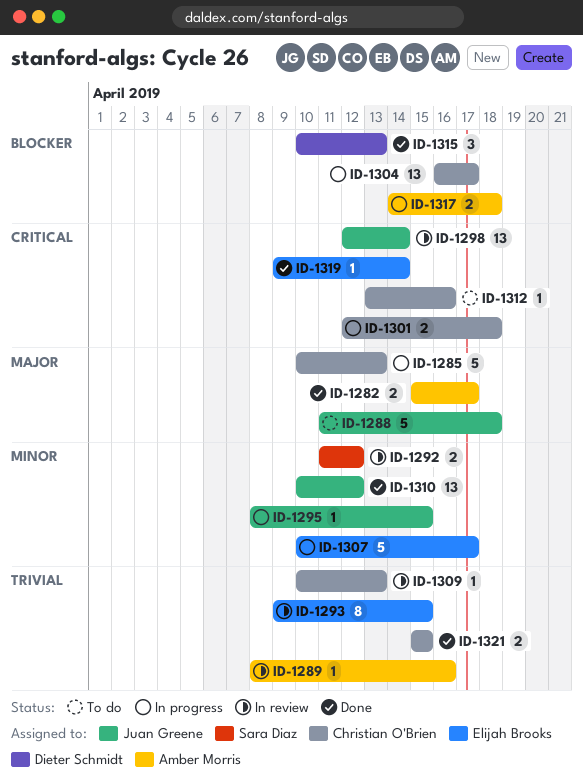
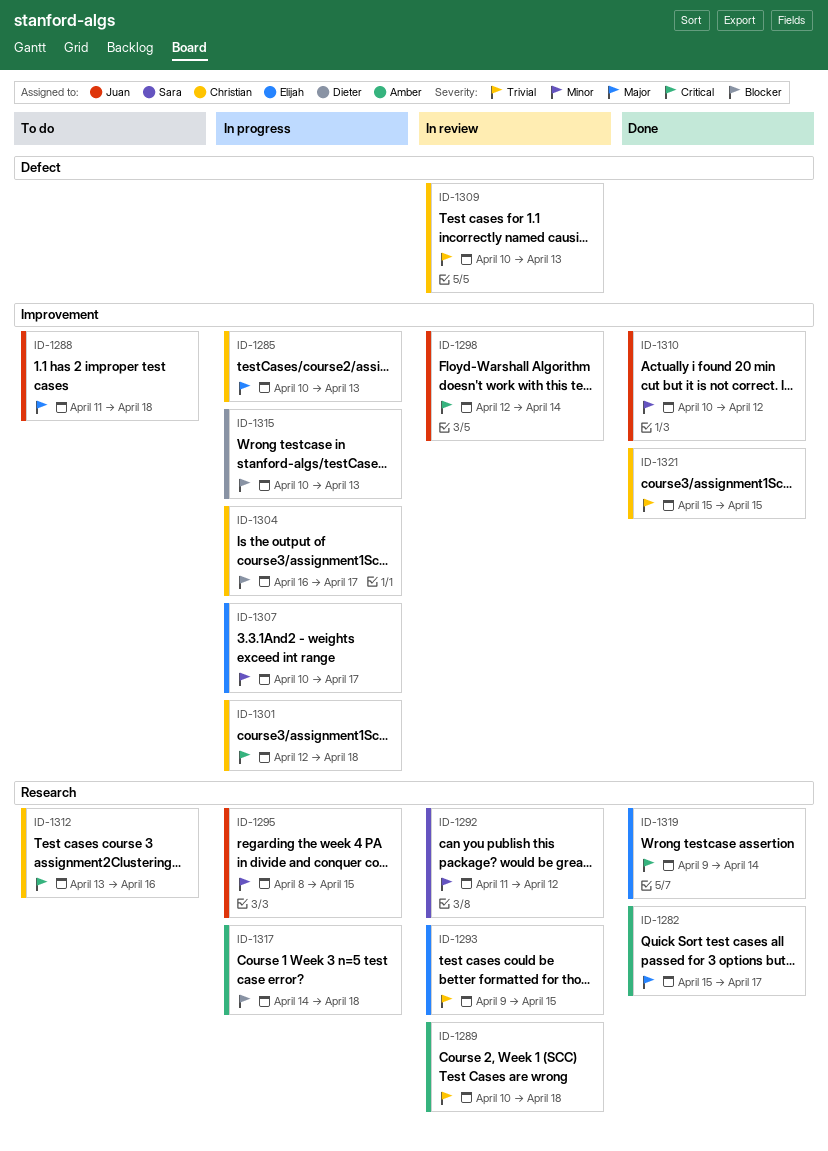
ID-1289, start: Apr 8 -> Apr 10
ID-1289, due: Apr 16 -> Apr 18
ID-1315, status: Done -> In progress

